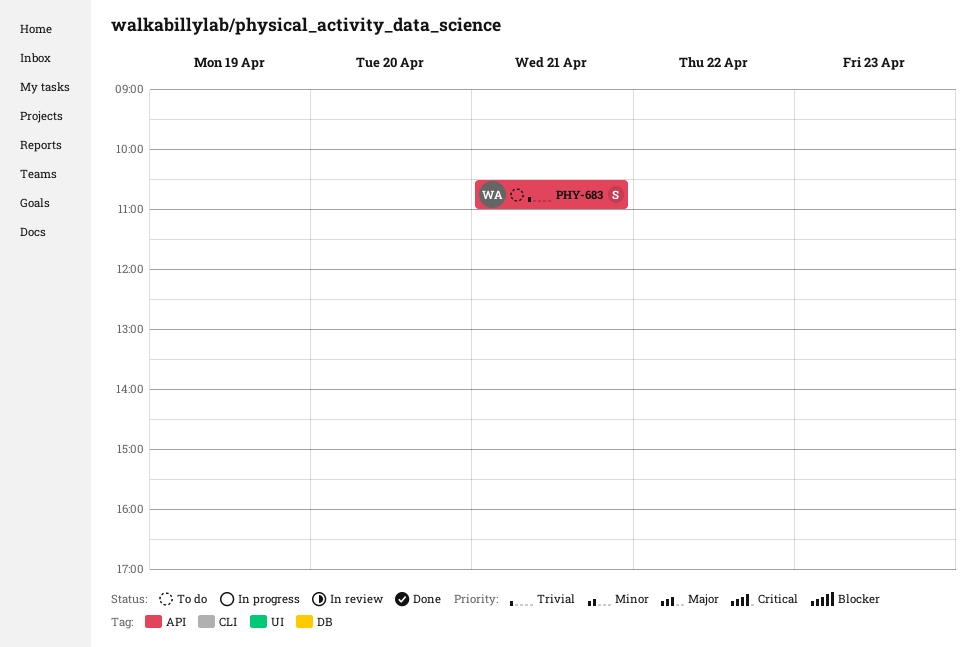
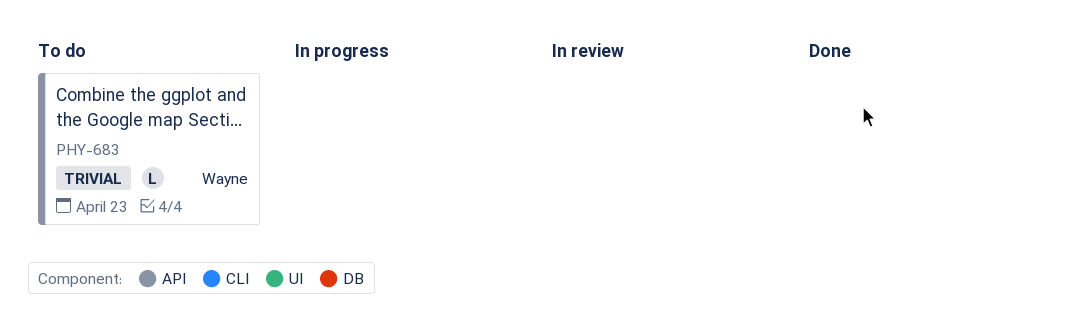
PHY-683, estimate: S -> L
PHY-683, day: Apr 21 -> Apr 23

